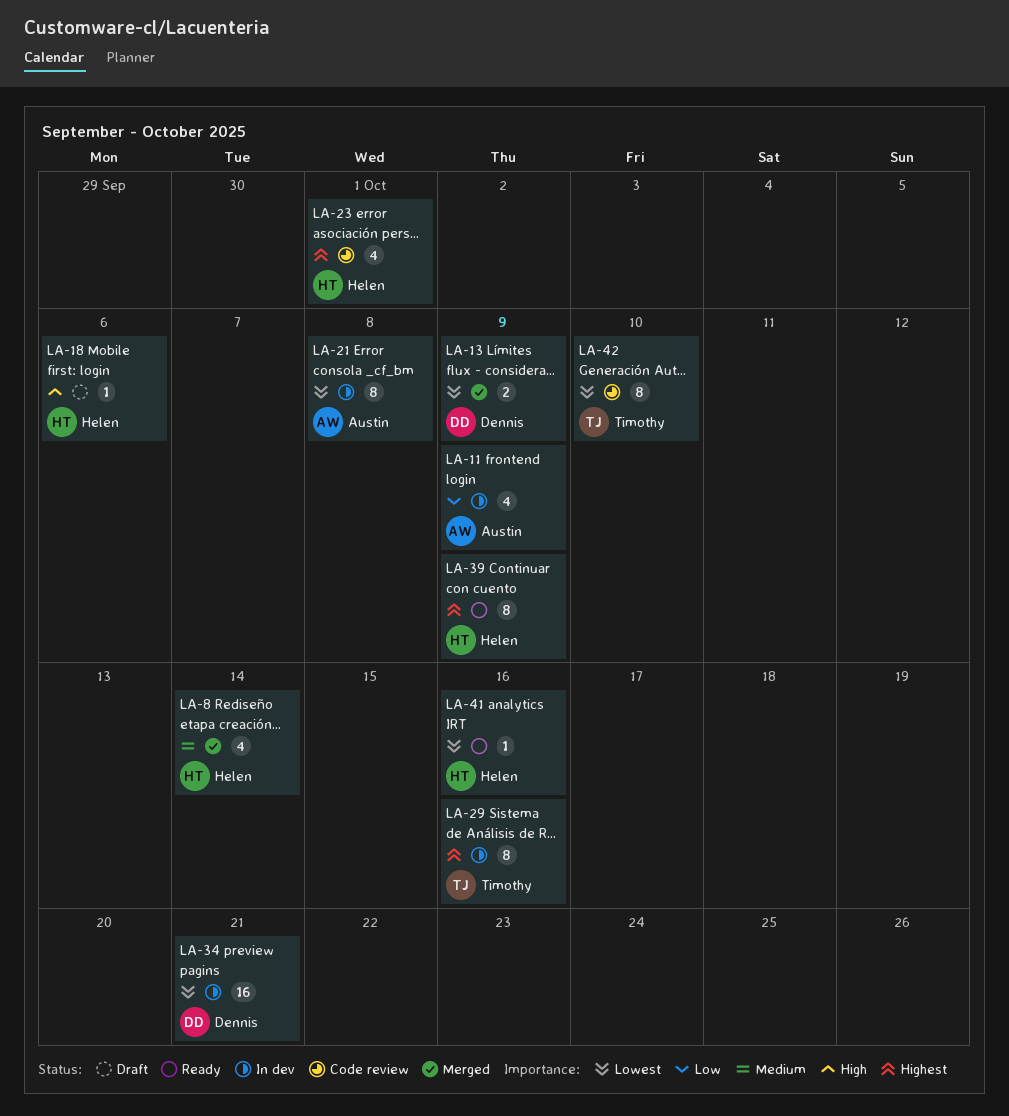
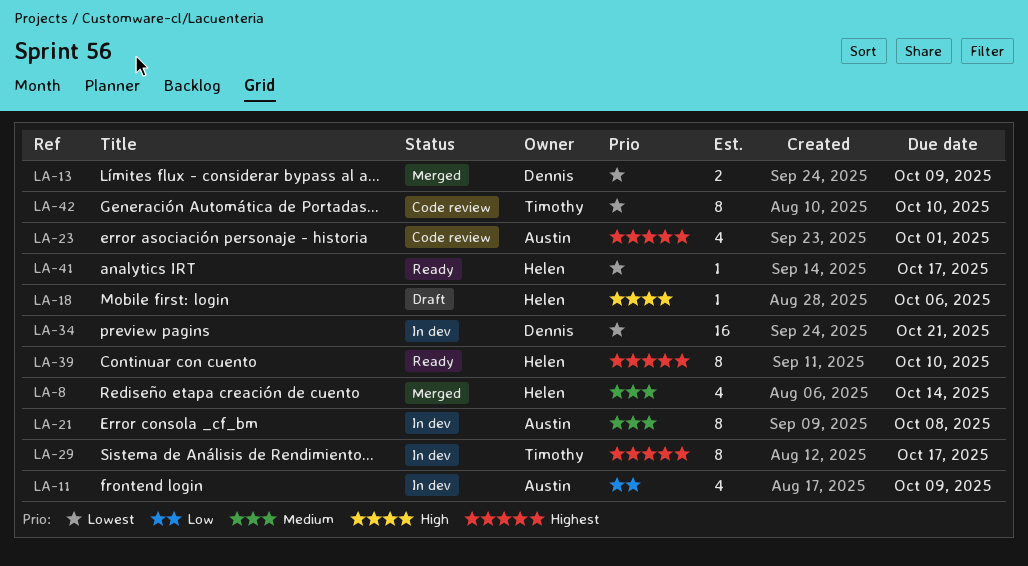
LA-21, priority: Lowest -> Medium
LA-23, owner: Helen -> Austin
LA-29, due: Oct 16 -> Oct 17
LA-39, due: Oct 9 -> Oct 10
LA-41, due: Oct 16 -> Oct 17

